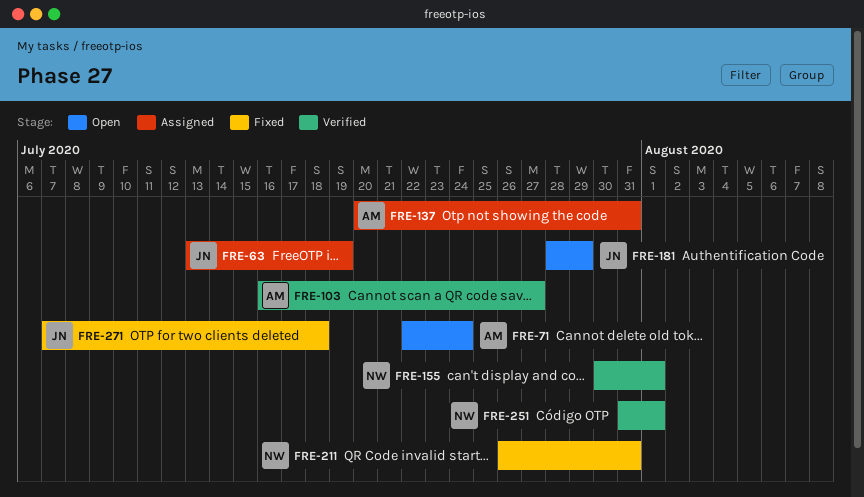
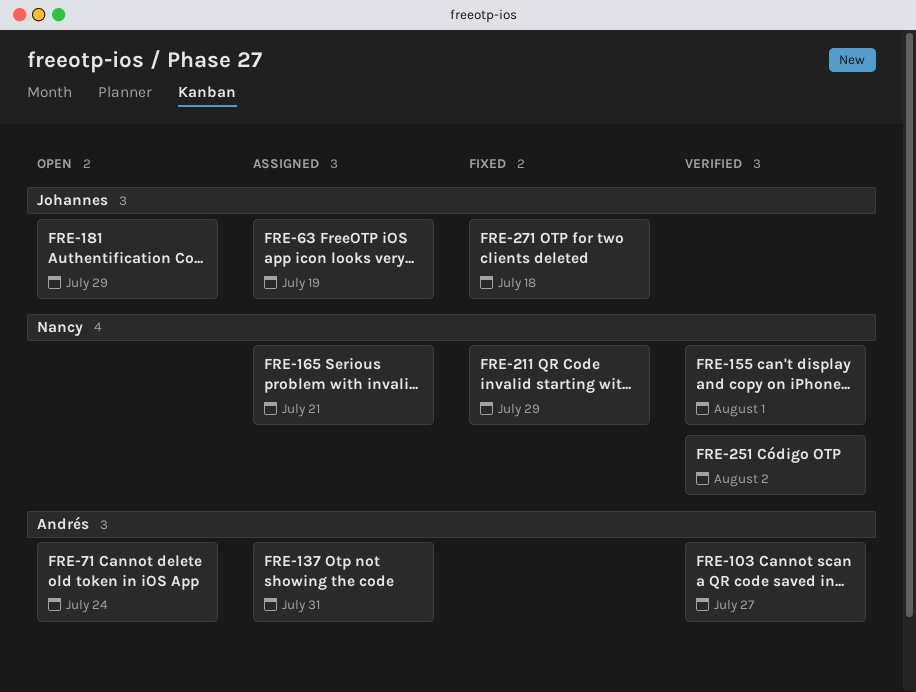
FRE-165: none -> present
FRE-211, due: Jul 31 -> Jul 29
FRE-251, due: Aug 1 -> Aug 2

